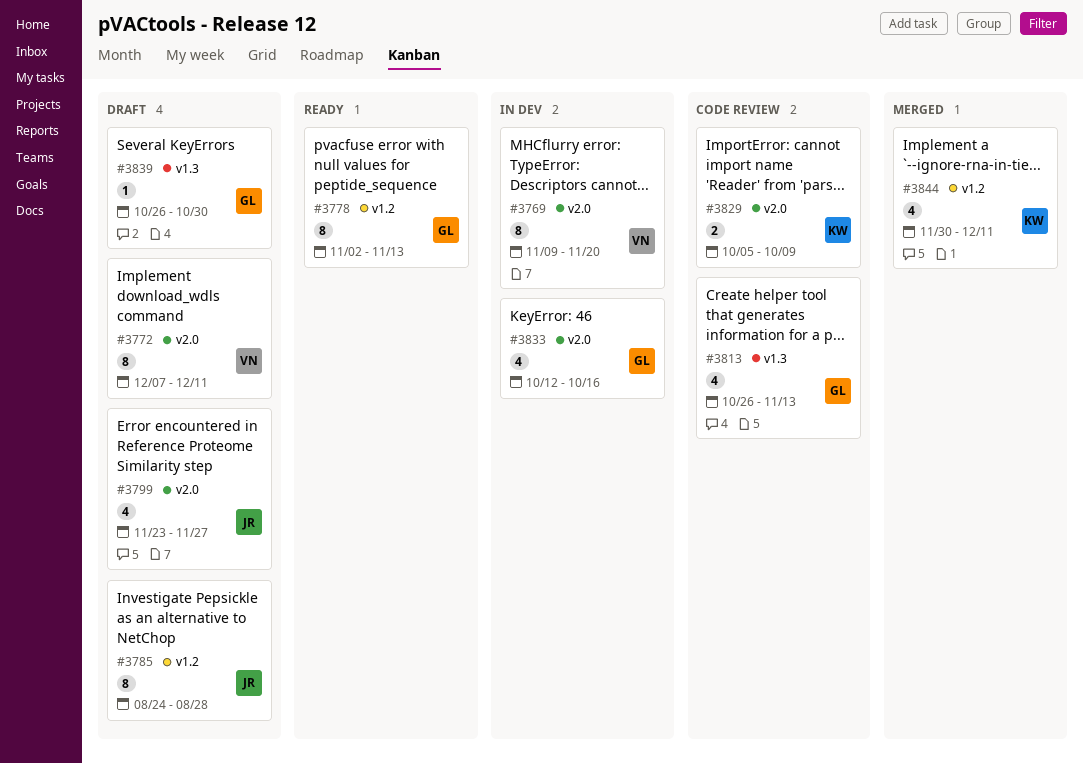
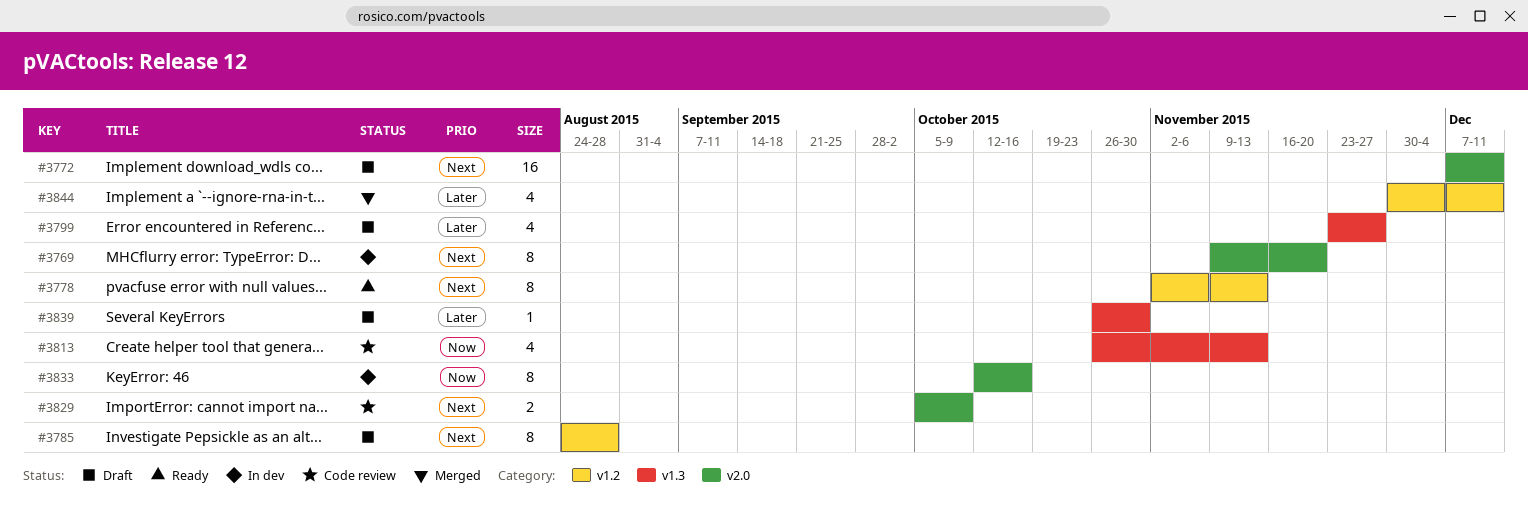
#3772, estimate: 8 -> 16
#3799, label: v2.0 -> v1.3
#3833, estimate: 4 -> 8

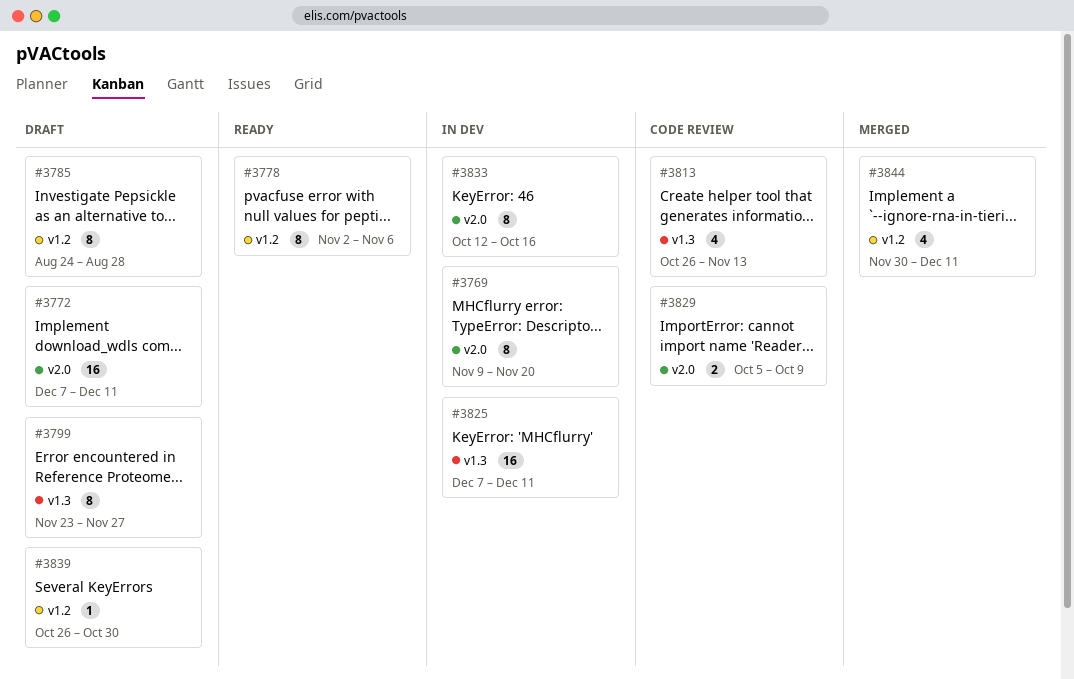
#3778, due: Nov 13 -> Nov 6
#3799, estimate: 4 -> 8
#3825: none -> present
#3839, label: v1.3 -> v1.2

